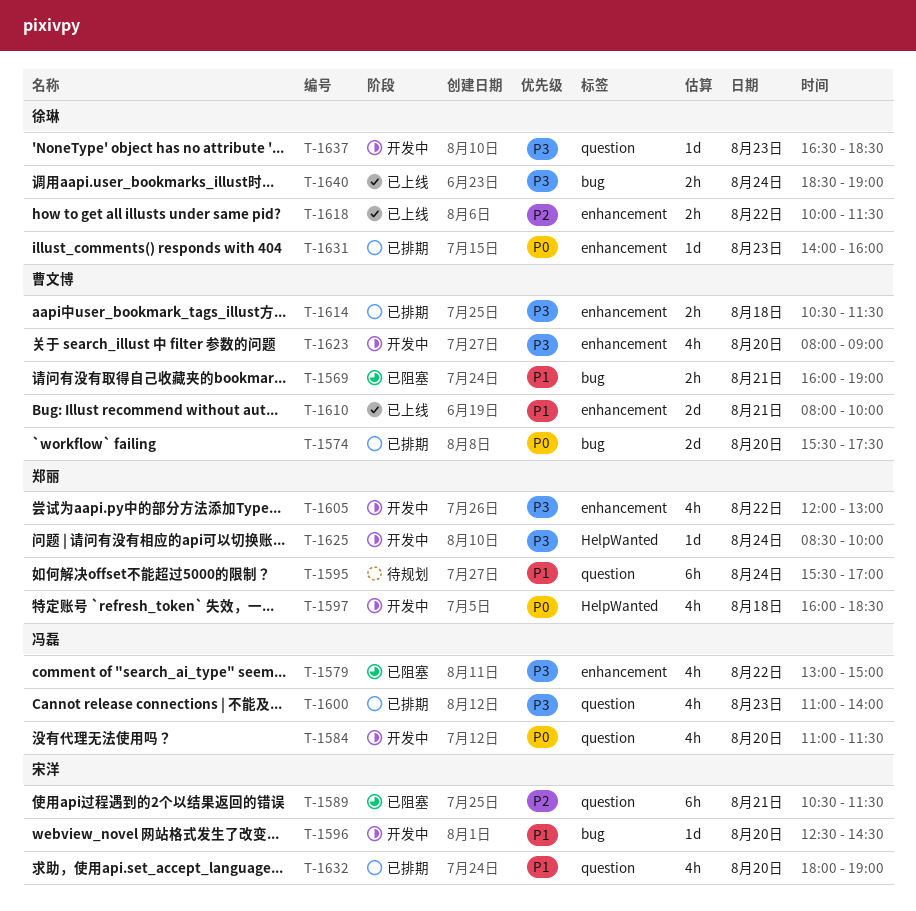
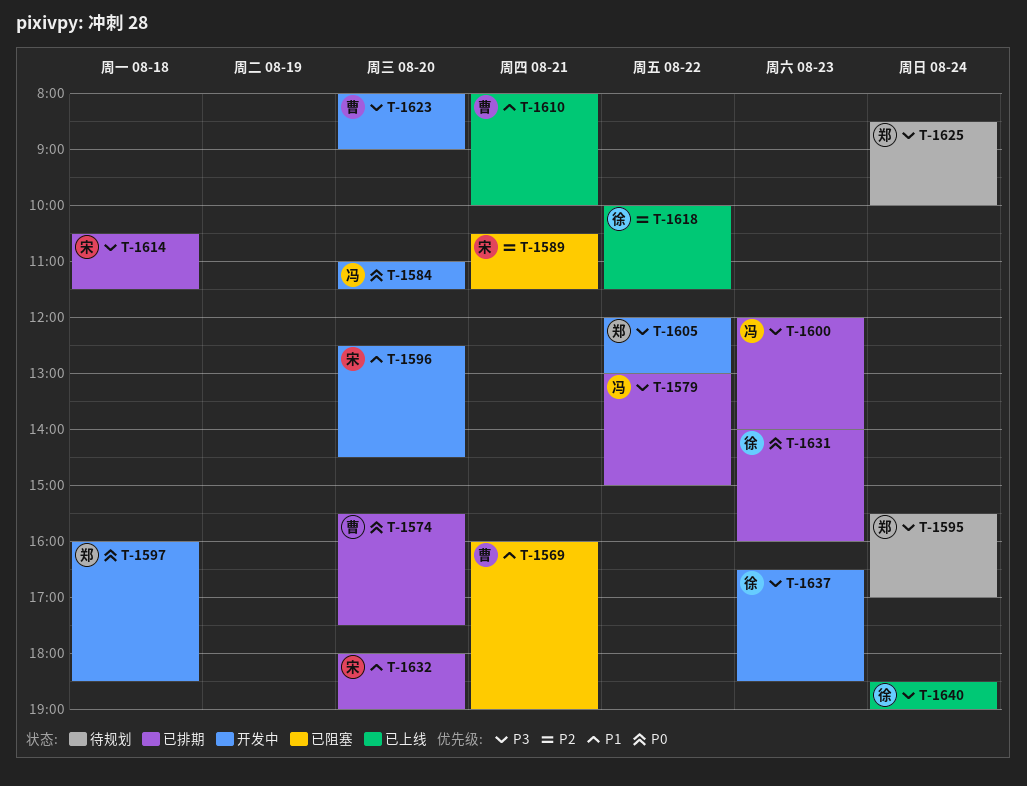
T-1579, status: 已阻塞 -> 已排期
T-1595, priority: P1 -> P3
T-1600, begins: 11:00 -> 12:00
T-1614, owner: 曹文博 -> 宋洋
T-1625, status: 开发中 -> 待规划

